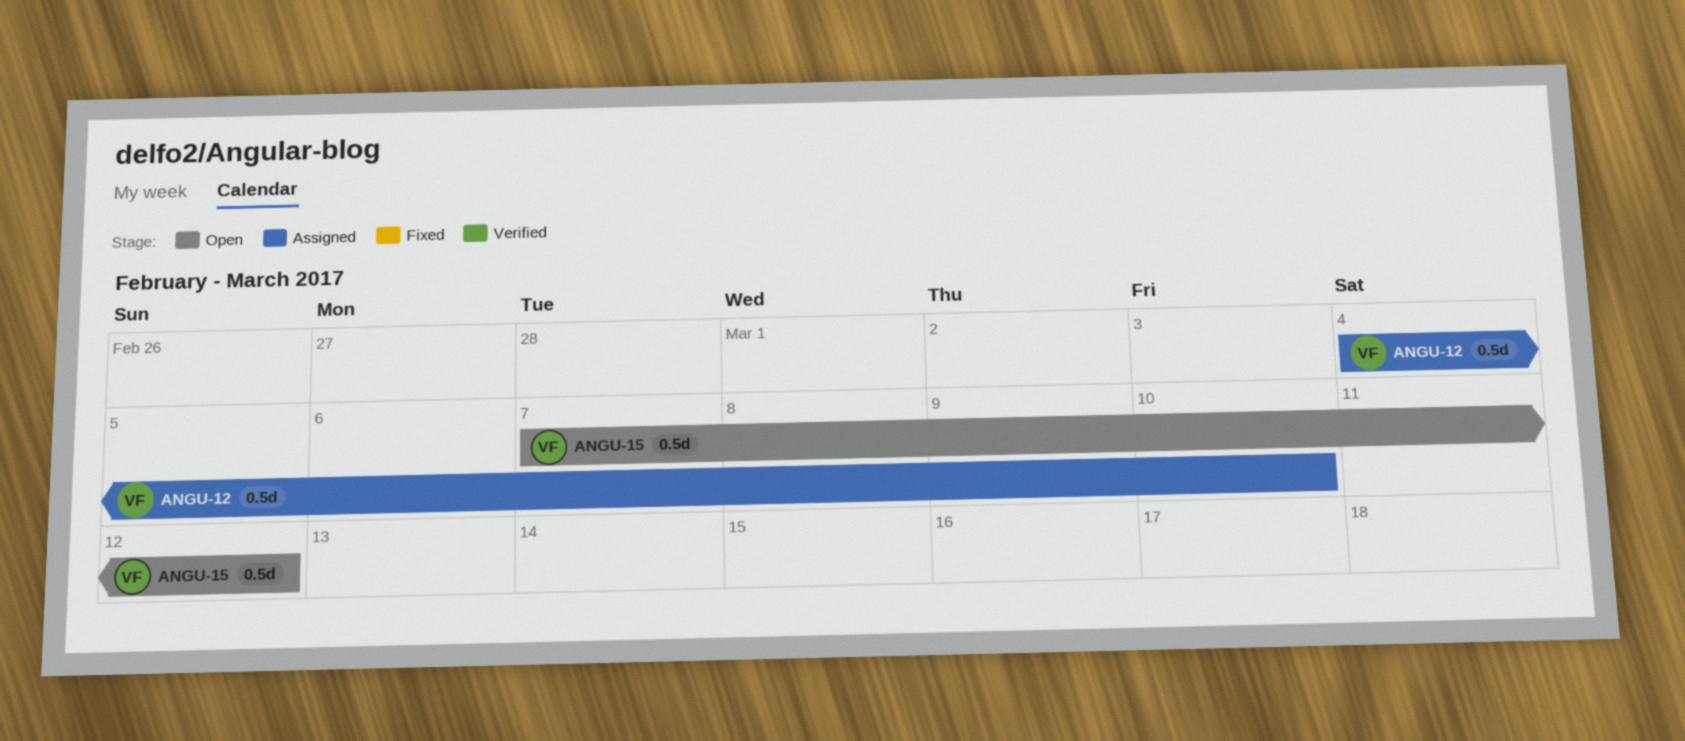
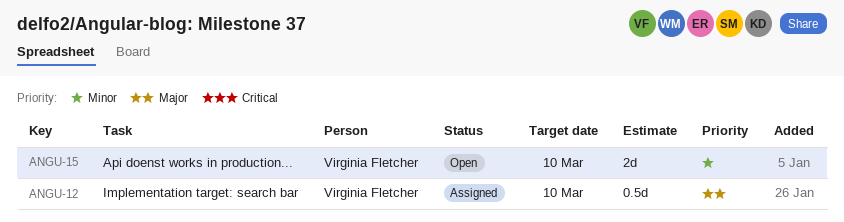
ANGU-15, estimate: 0.5d -> 2d
ANGU-15, due: Mar 12 -> Mar 10

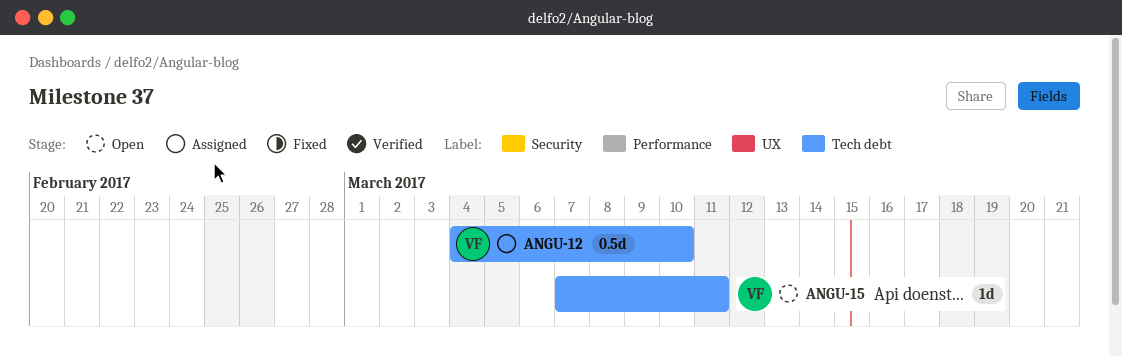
ANGU-15, estimate: 2d -> 1d
ANGU-15, due: Mar 10 -> Mar 11

